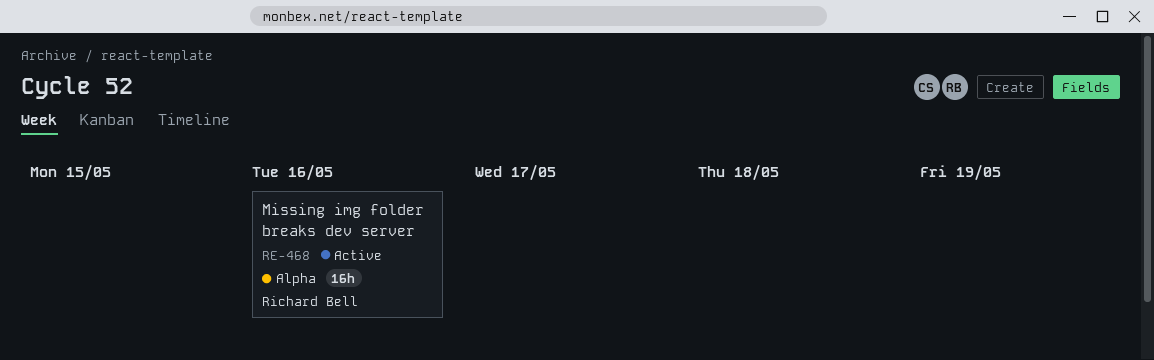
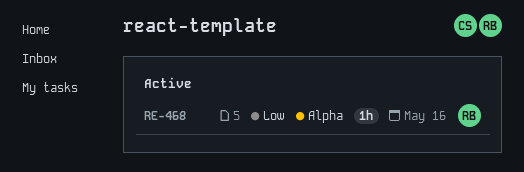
RE-468, estimate: 16h -> 1h

